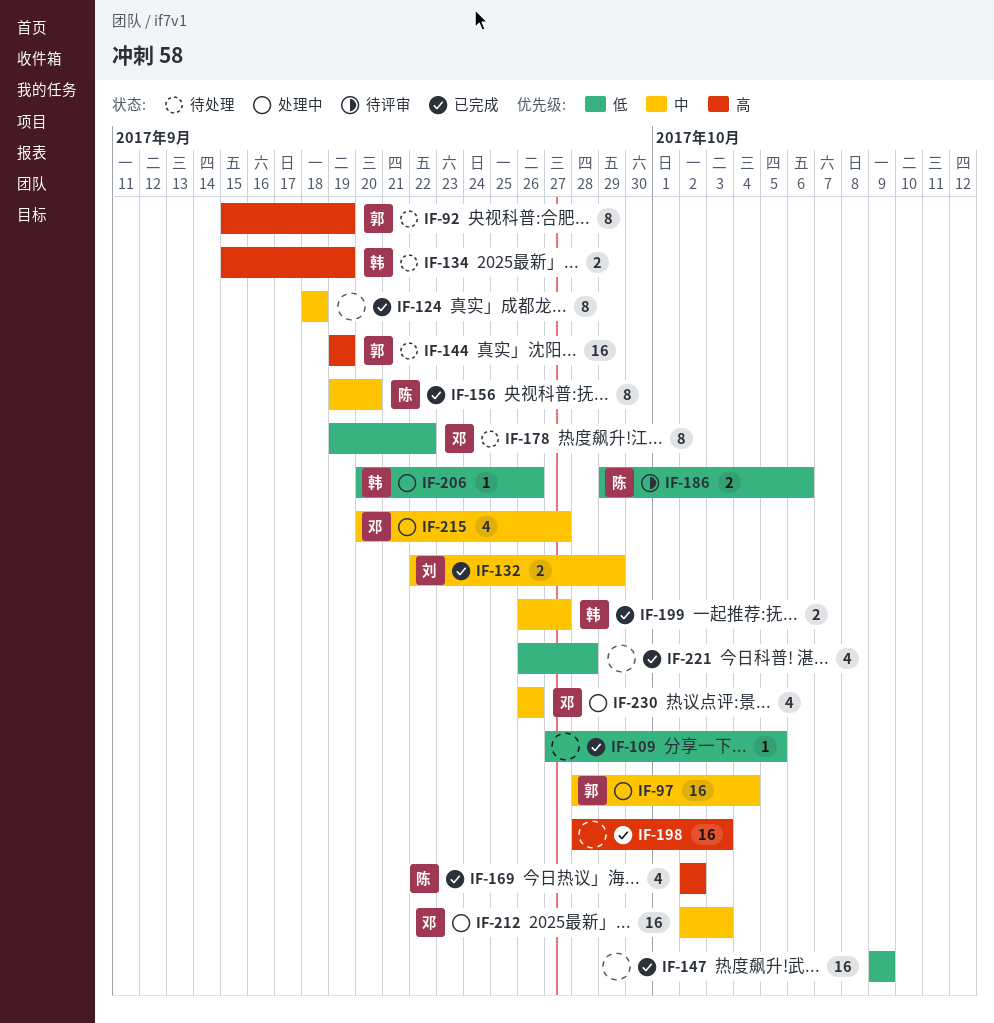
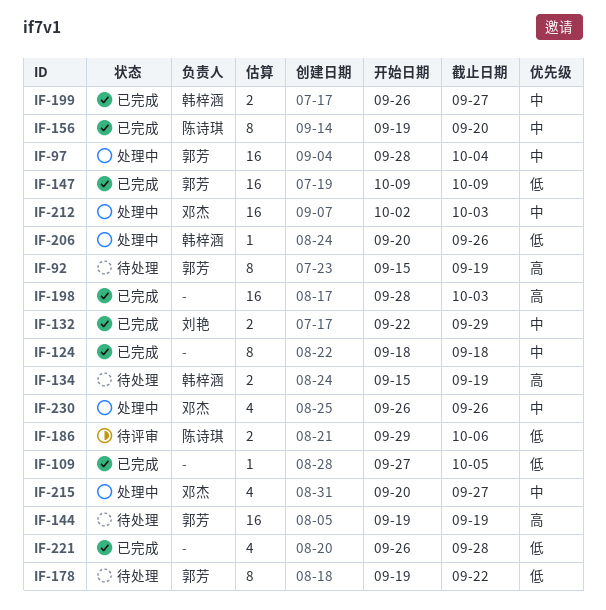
IF-147, owner: none -> 郭芳
IF-169: present -> none
IF-178, owner: 邓杰 -> 郭芳

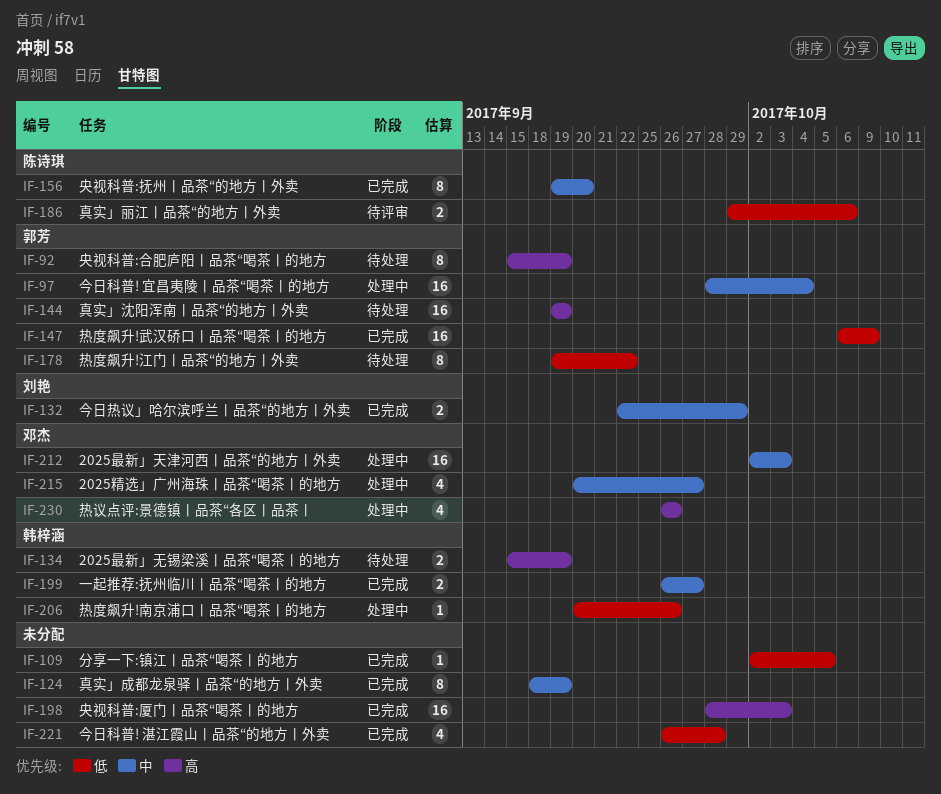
IF-109, start: Sep 27 -> Oct 2
IF-124, due: Sep 18 -> Sep 19
IF-147, start: Oct 9 -> Oct 6
IF-230, priority: 中 -> 高

